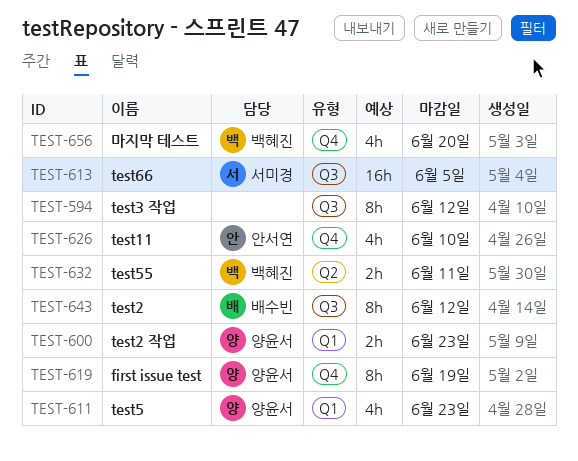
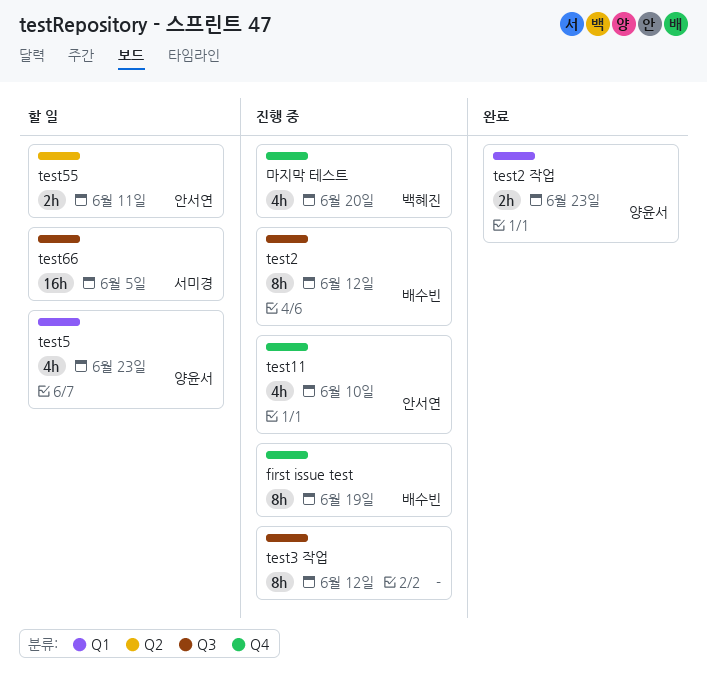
first issue test, owner: 양윤서 -> 배수빈
test55, owner: 백혜진 -> 안서연

